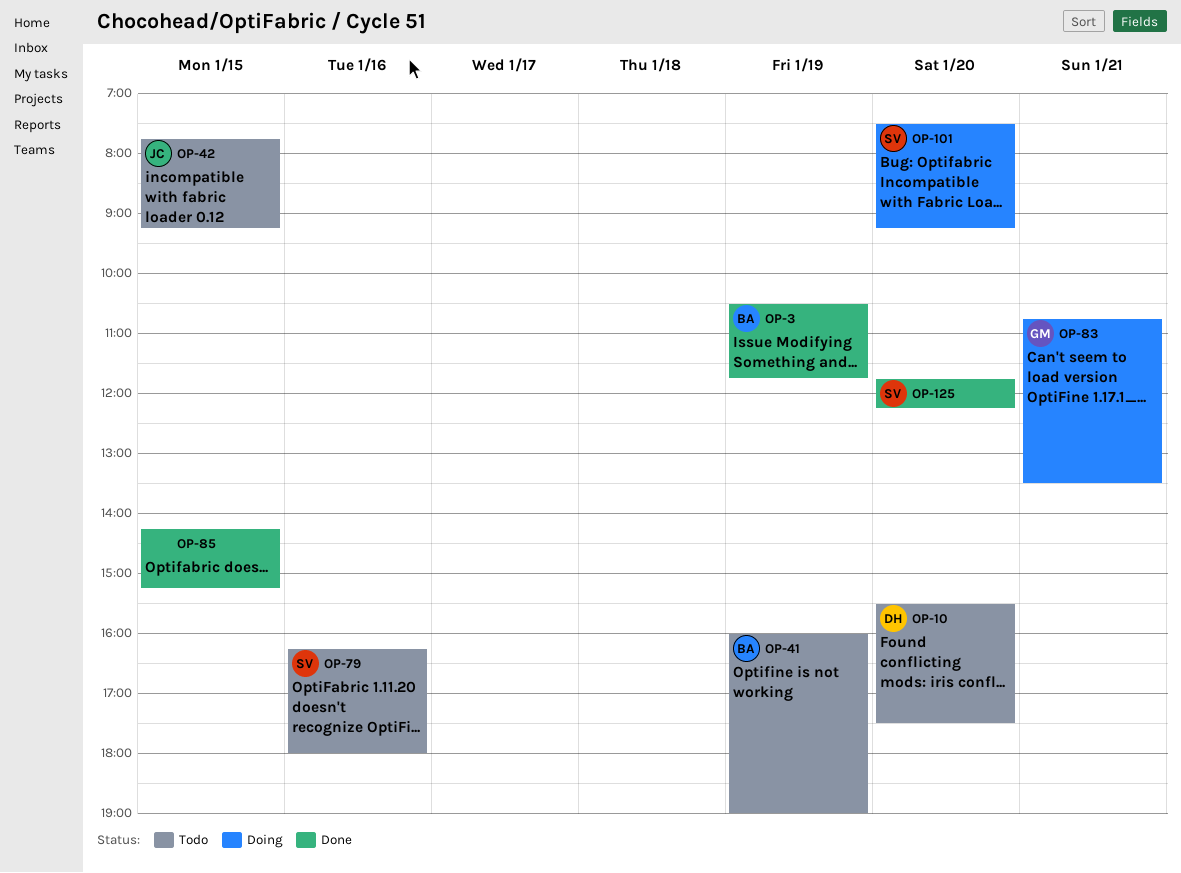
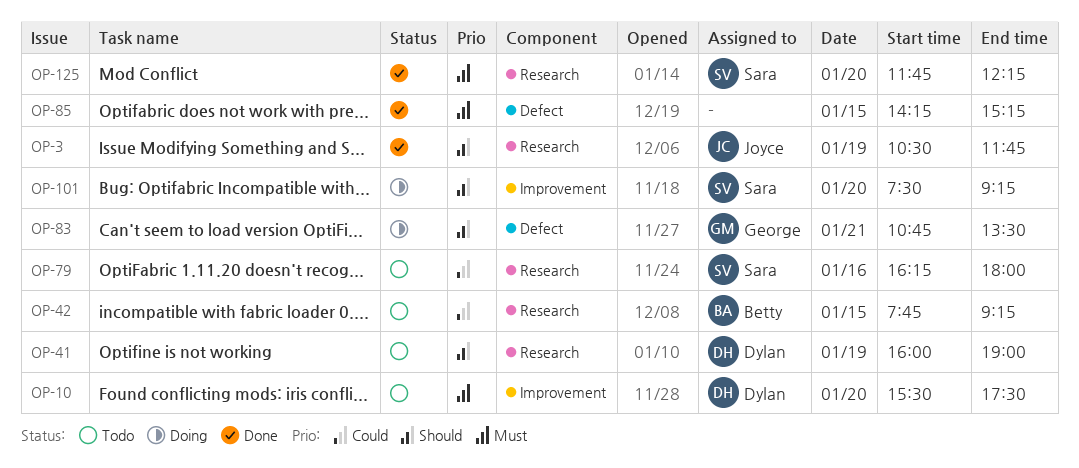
OP-3, owner: Betty -> Joyce
OP-41, owner: Betty -> Dylan
OP-42, owner: Joyce -> Betty

